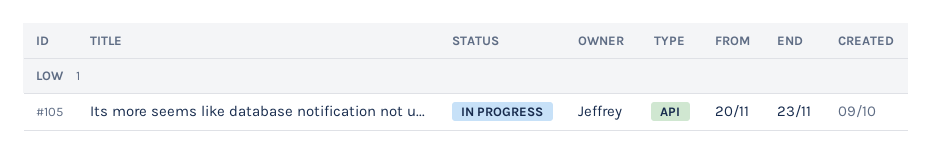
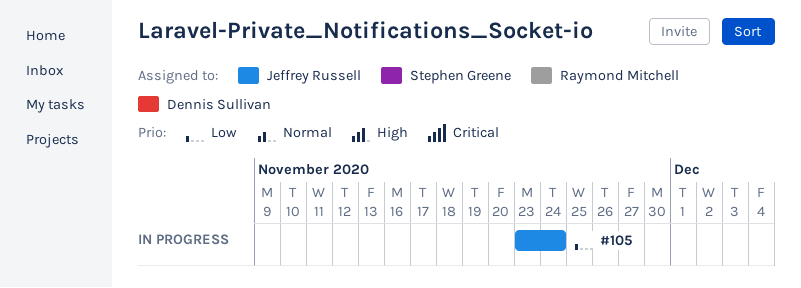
#105, start: Nov 20 -> Nov 23
#105, due: Nov 23 -> Nov 24

